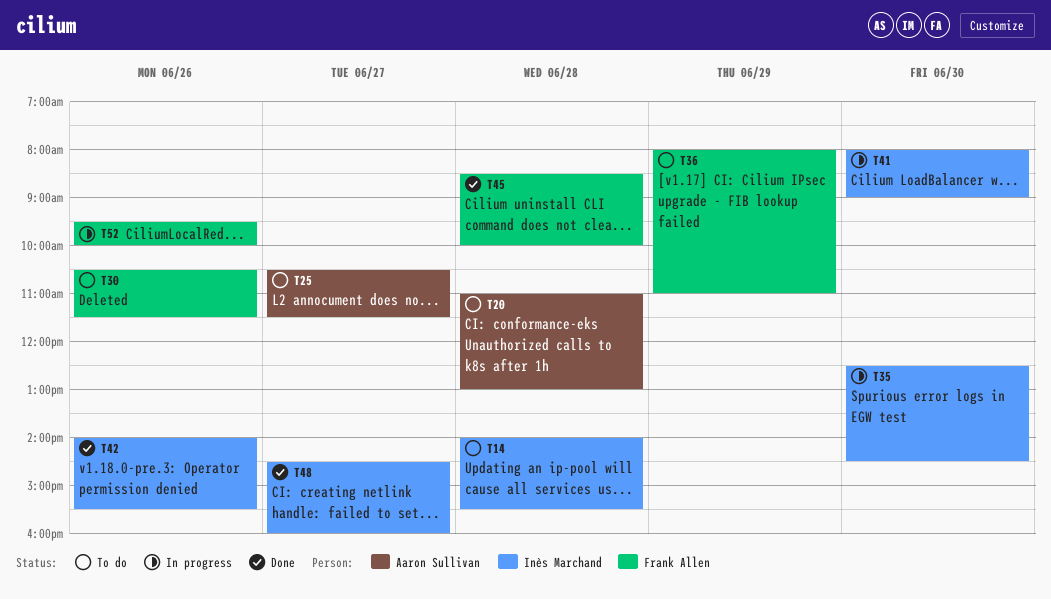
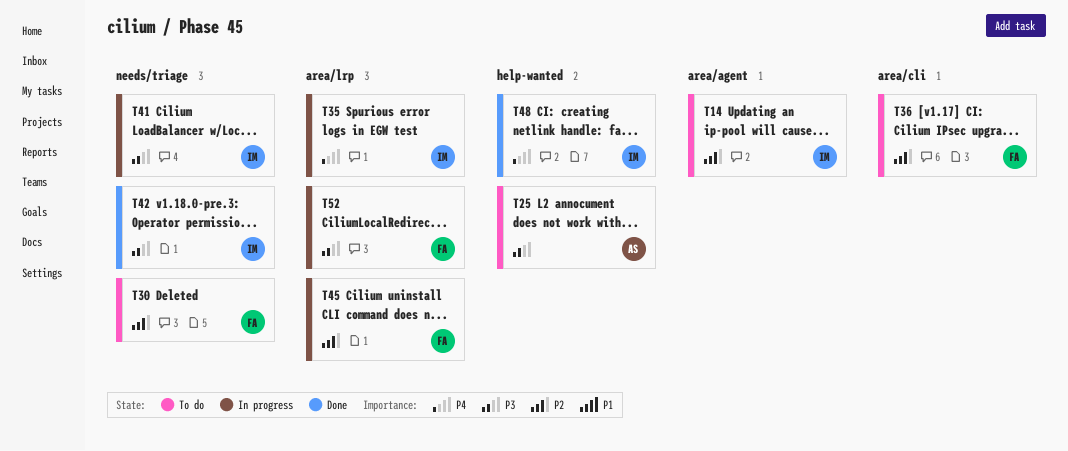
T20: present -> none
T45, status: Done -> In progress

